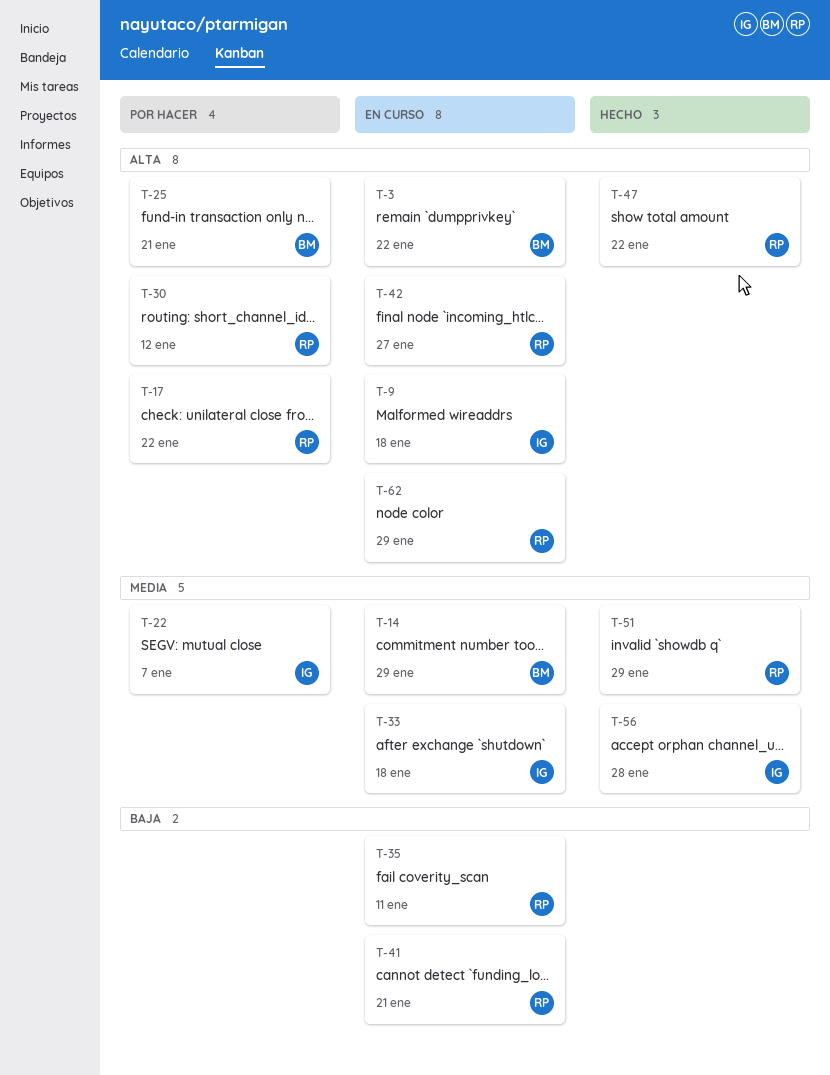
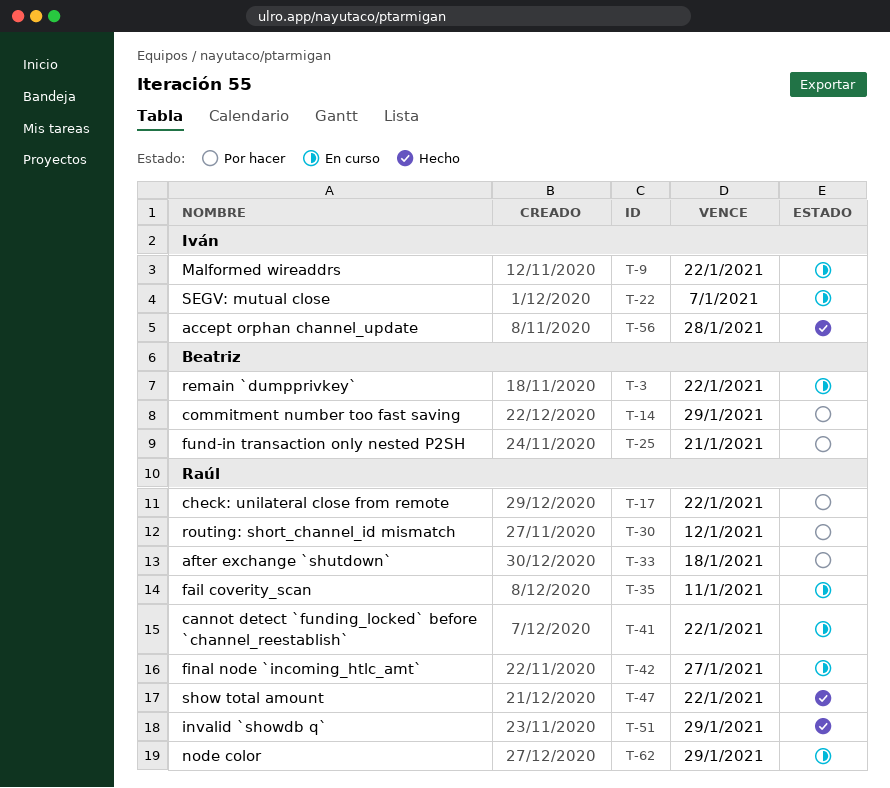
T-9, due: Jan 18 -> Jan 22
T-14, status: En curso -> Por hacer
T-22, status: Por hacer -> En curso
T-33, status: En curso -> Por hacer
T-33, owner: Iván -> Raúl
T-41, due: Jan 21 -> Jan 22

